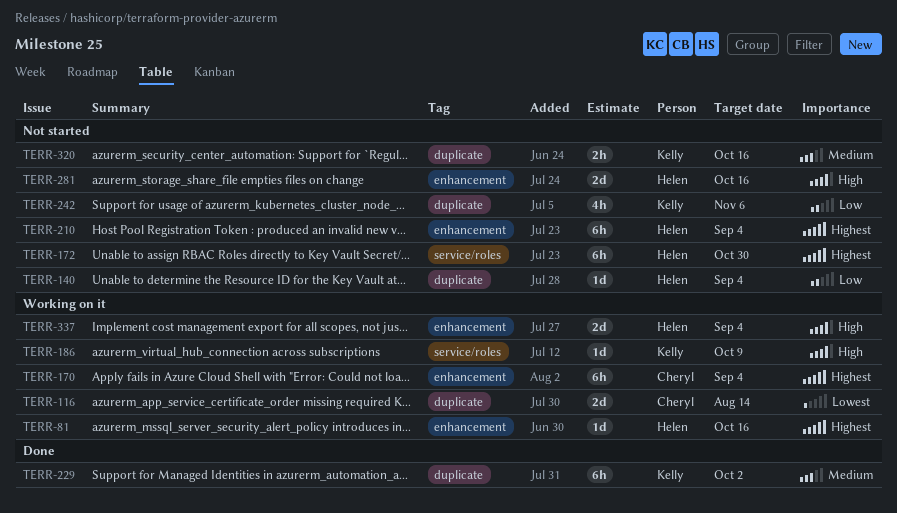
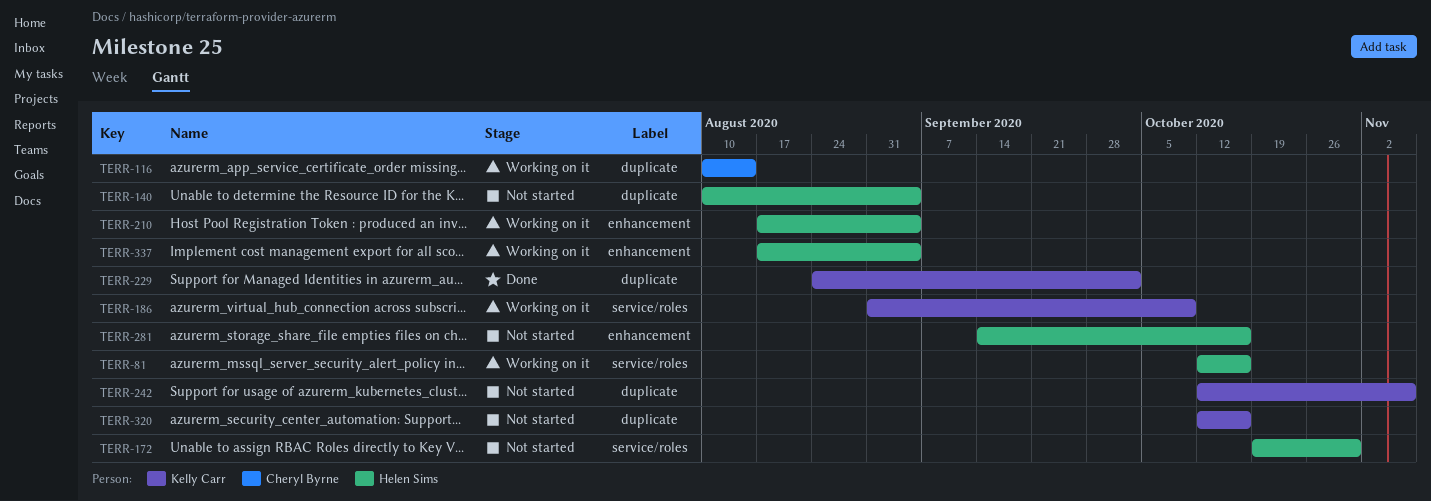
TERR-81, label: enhancement -> service/roles
TERR-170: present -> none
TERR-210, status: Not started -> Working on it

